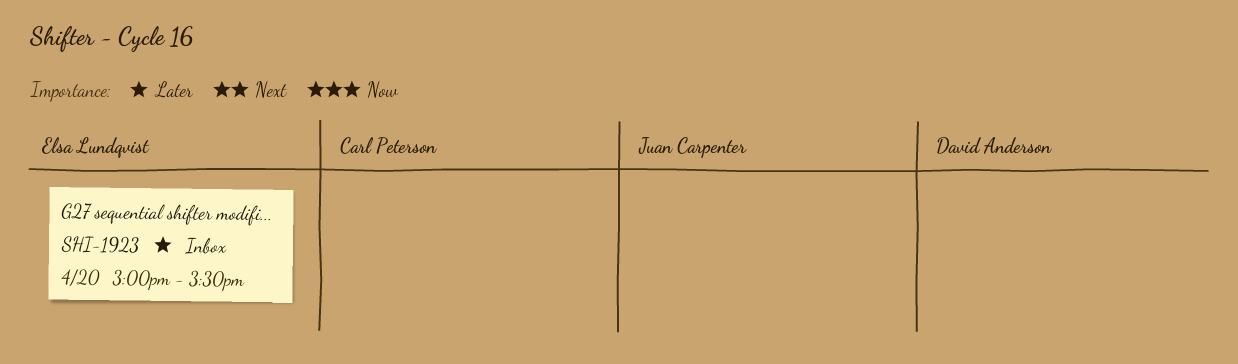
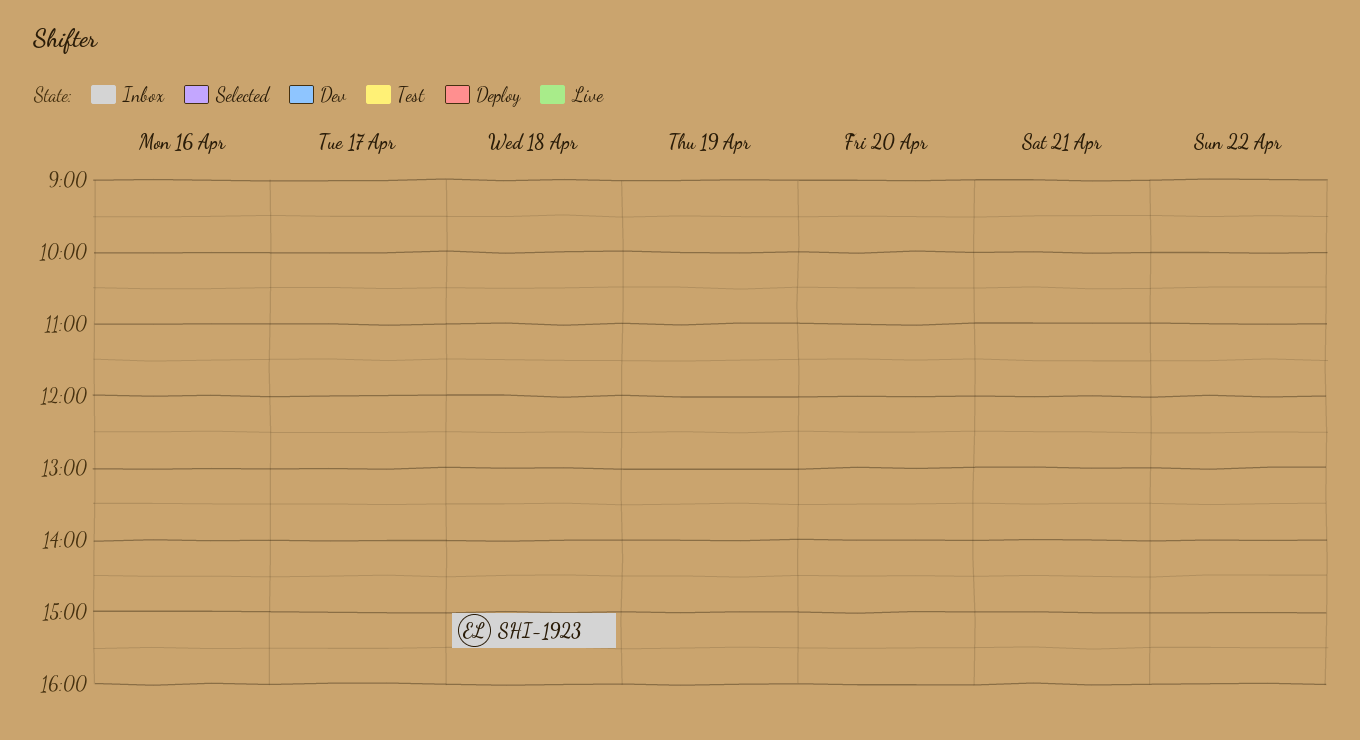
SHI-1923, day: Apr 20 -> Apr 18

